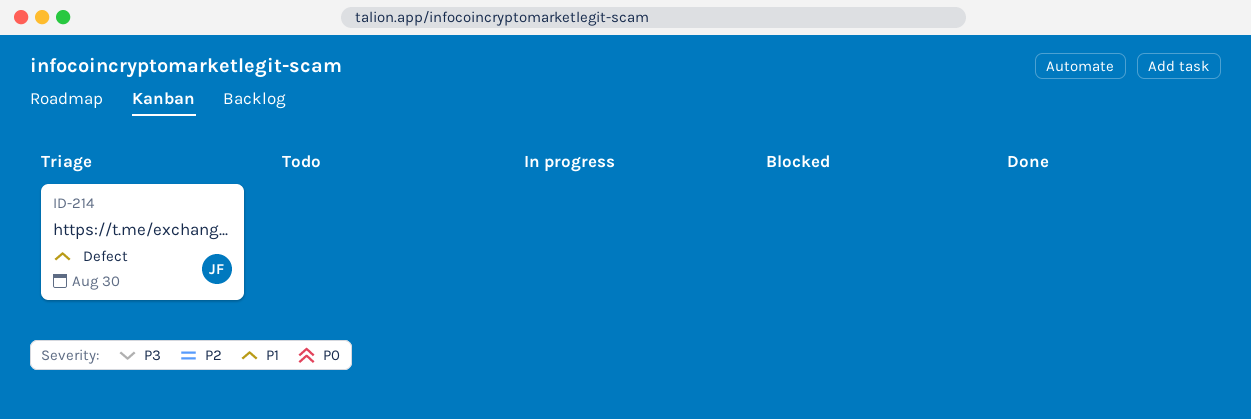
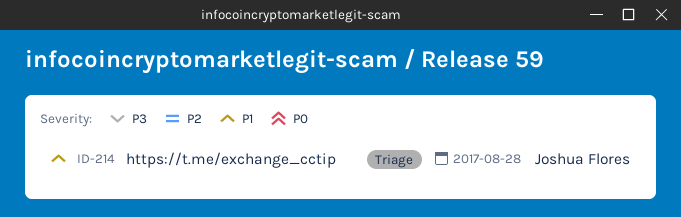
ID-214, due: Aug 30 -> Aug 28

